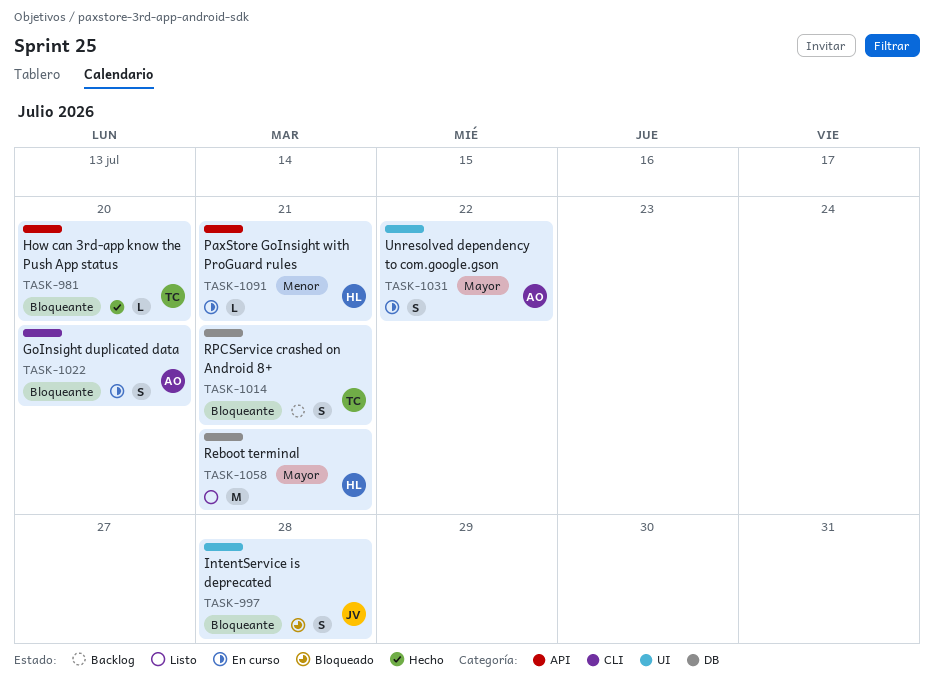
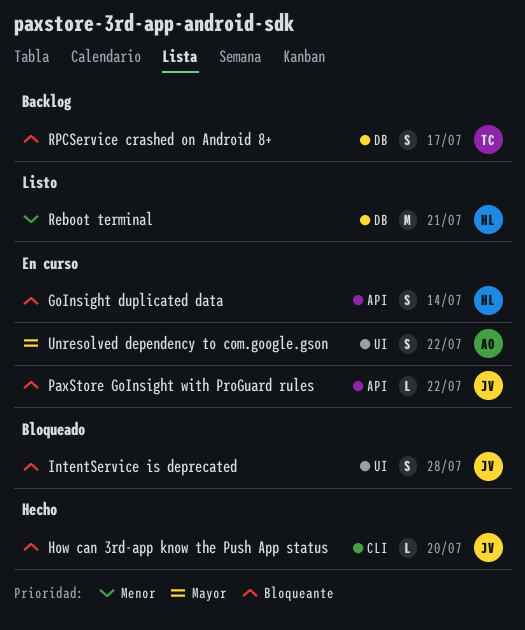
GoInsight duplicated data, owner: AO -> HL
GoInsight duplicated data, label: CLI -> API
GoInsight duplicated data, due: Jul 20 -> Jul 14
How can 3rd-app know the Push App status, owner: TC -> JV
How can 3rd-app know the Push App status, label: API -> CLI
PaxStore GoInsight with ProGuard rules, owner: HL -> JV
PaxStore GoInsight with ProGuard rules, priority: Menor -> Bloqueante
PaxStore GoInsight with ProGuard rules, due: Jul 21 -> Jul 22
Reboot terminal, priority: Mayor -> Menor
RPCService crashed on Android 8+, due: Jul 21 -> Jul 17

